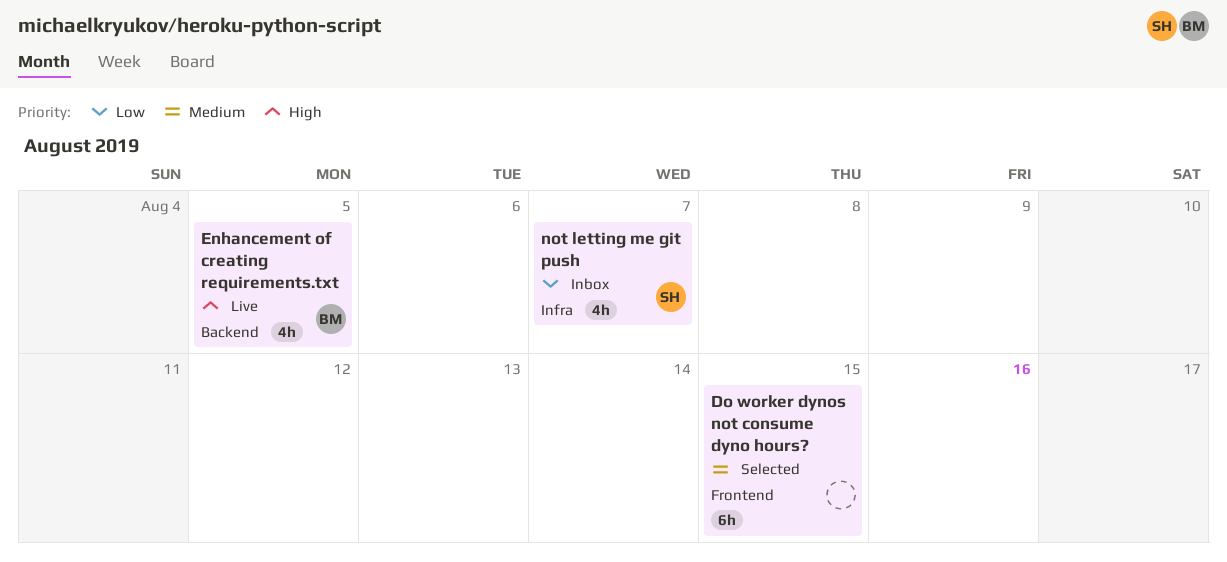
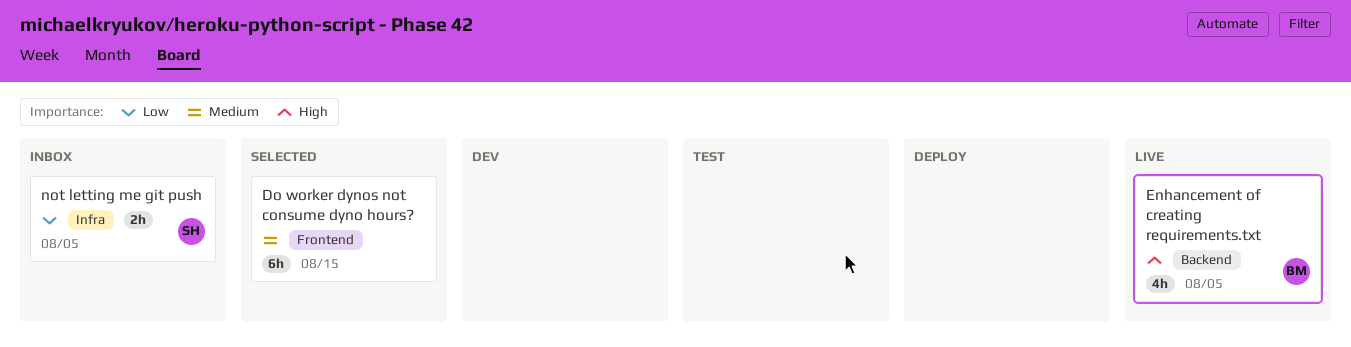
not letting me git push, estimate: 4h -> 2h
not letting me git push, due: Aug 7 -> Aug 5

